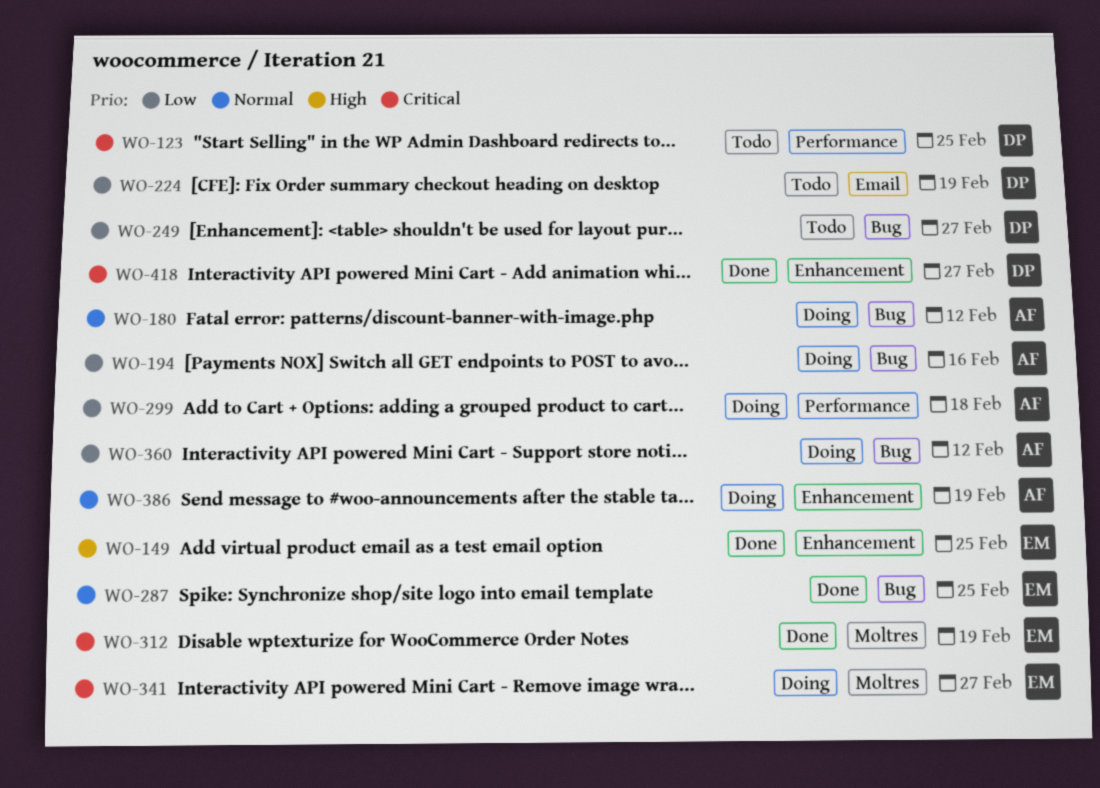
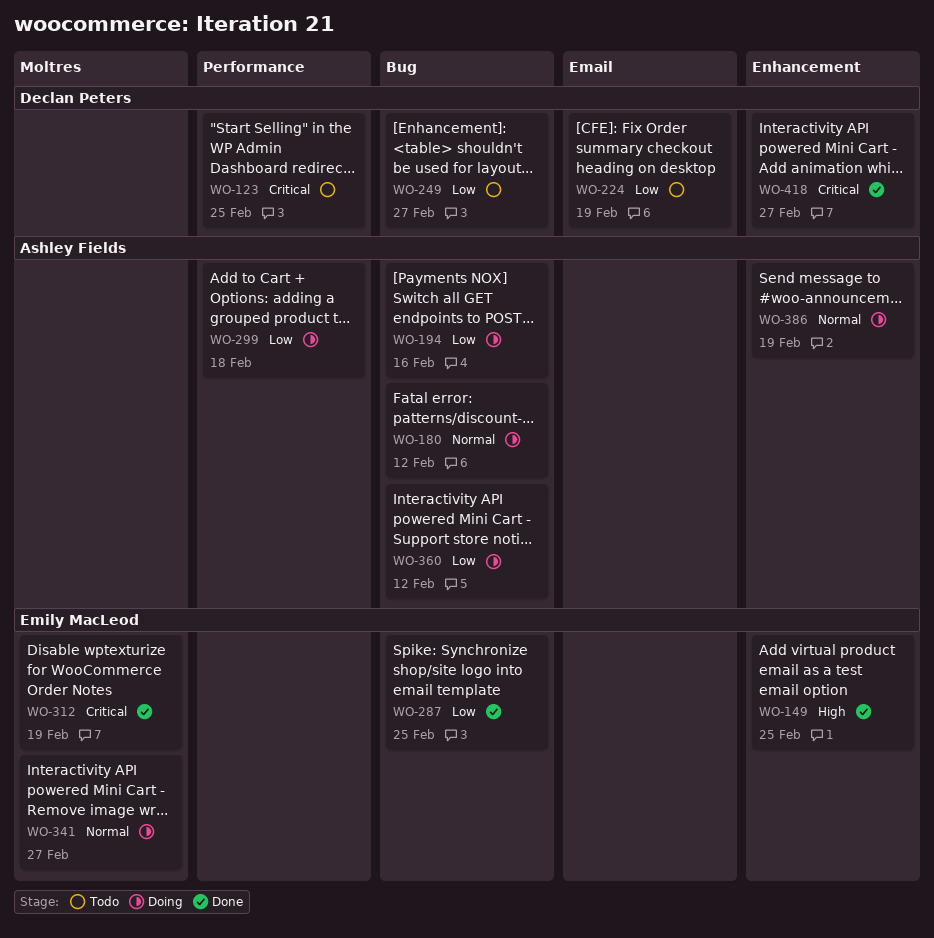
WO-287, priority: Normal -> Low
WO-341, priority: Critical -> Normal

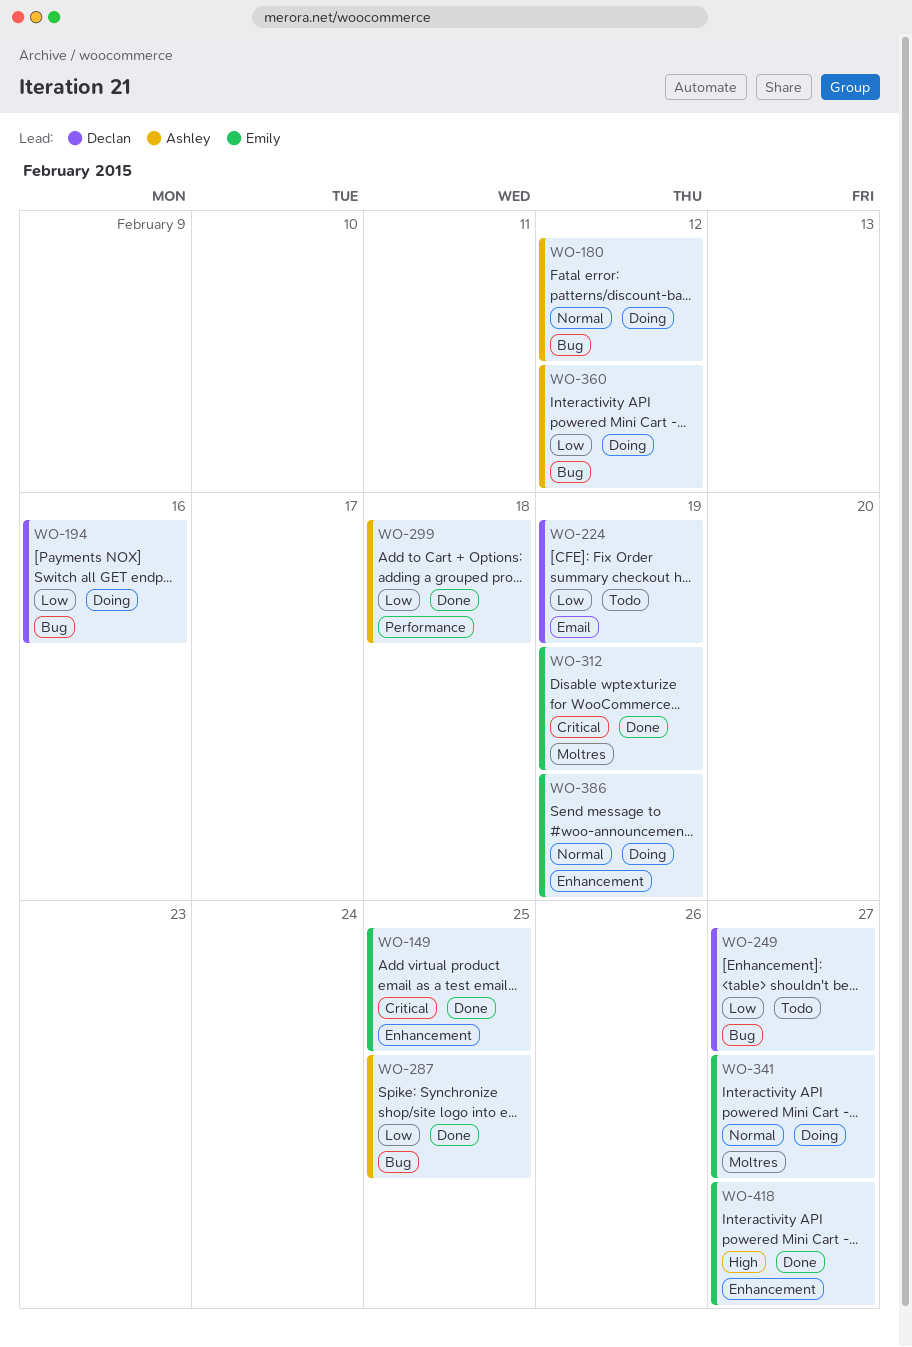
WO-123: present -> none
WO-149, priority: High -> Critical
WO-194, owner: Ashley Fields -> Declan Peters
WO-287, owner: Emily MacLeod -> Ashley Fields
WO-299, status: Doing -> Done
WO-386, owner: Ashley Fields -> Emily MacLeod
WO-418, owner: Declan Peters -> Emily MacLeod
WO-418, priority: Critical -> High

